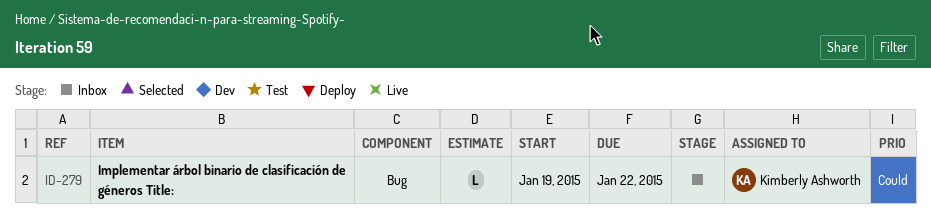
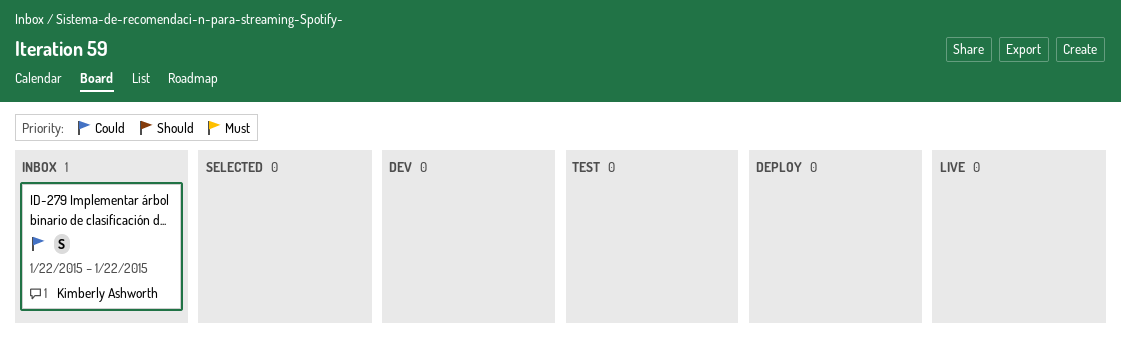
ID-279, estimate: L -> S
ID-279, start: Jan 19 -> Jan 22

